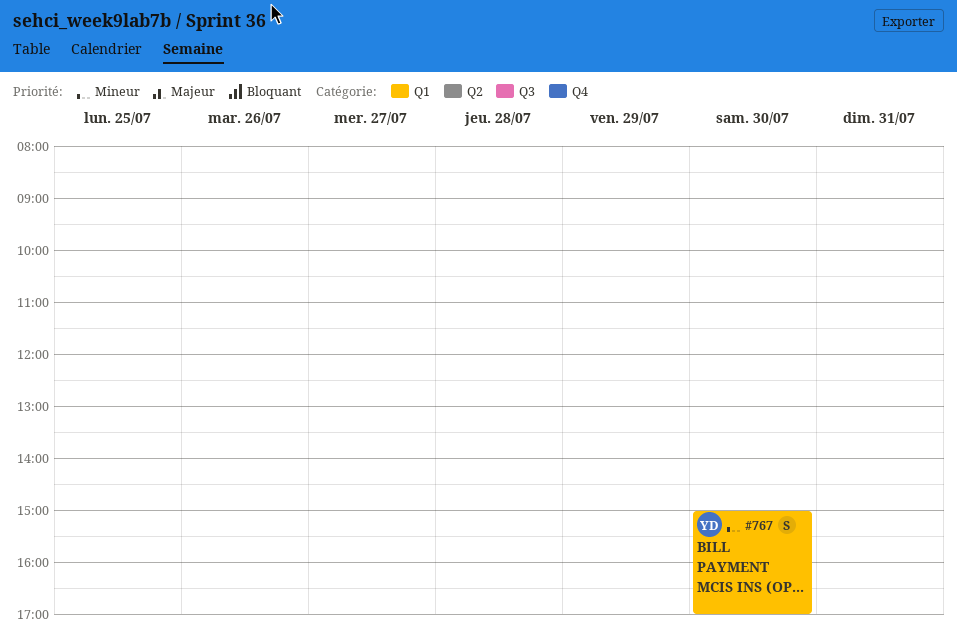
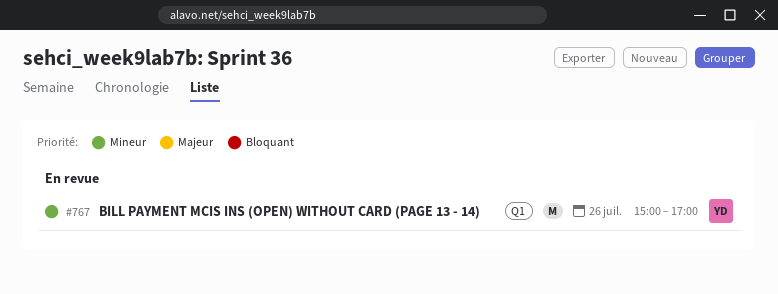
#767, estimate: S -> M
#767, day: Jul 30 -> Jul 26

